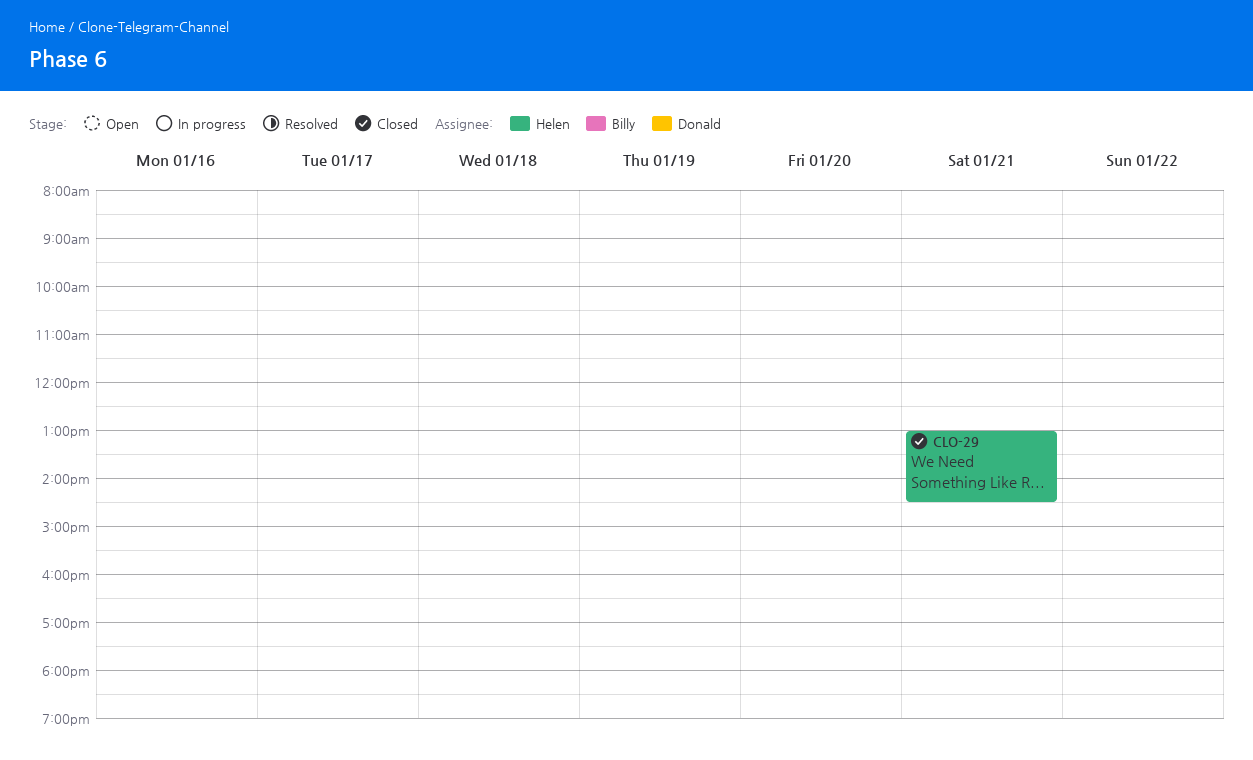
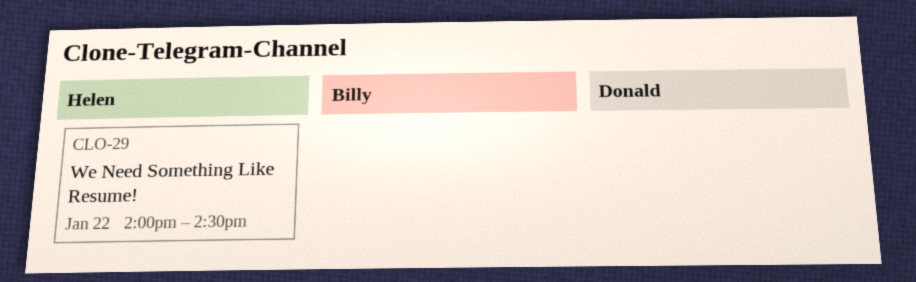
CLO-29, day: Jan 21 -> Jan 22
CLO-29, begins: 13:00 -> 14:00

